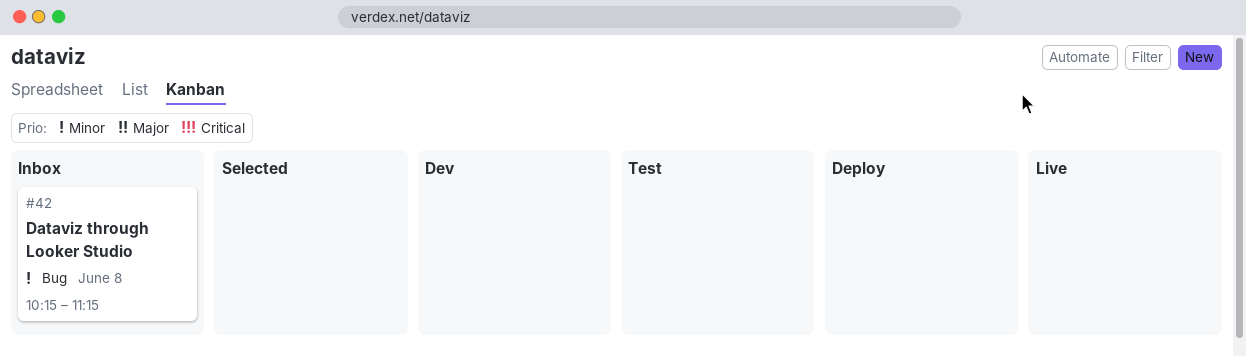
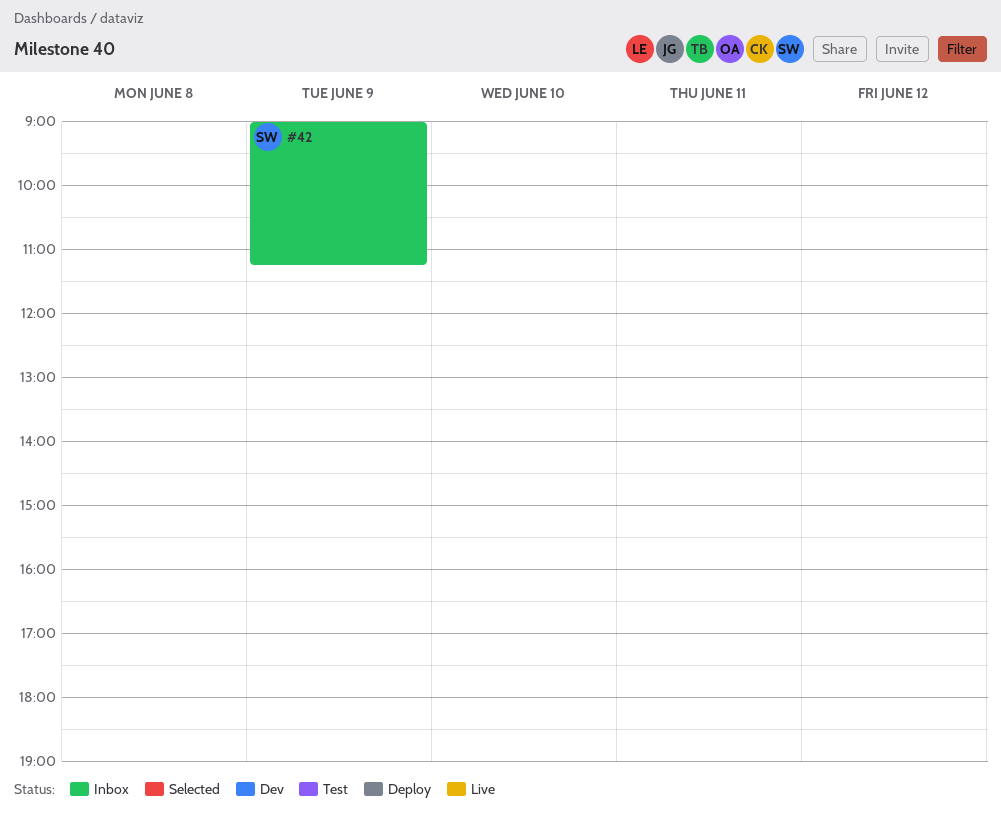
#42, day: Jun 8 -> Jun 9
#42, begins: 10:15 -> 09:00

